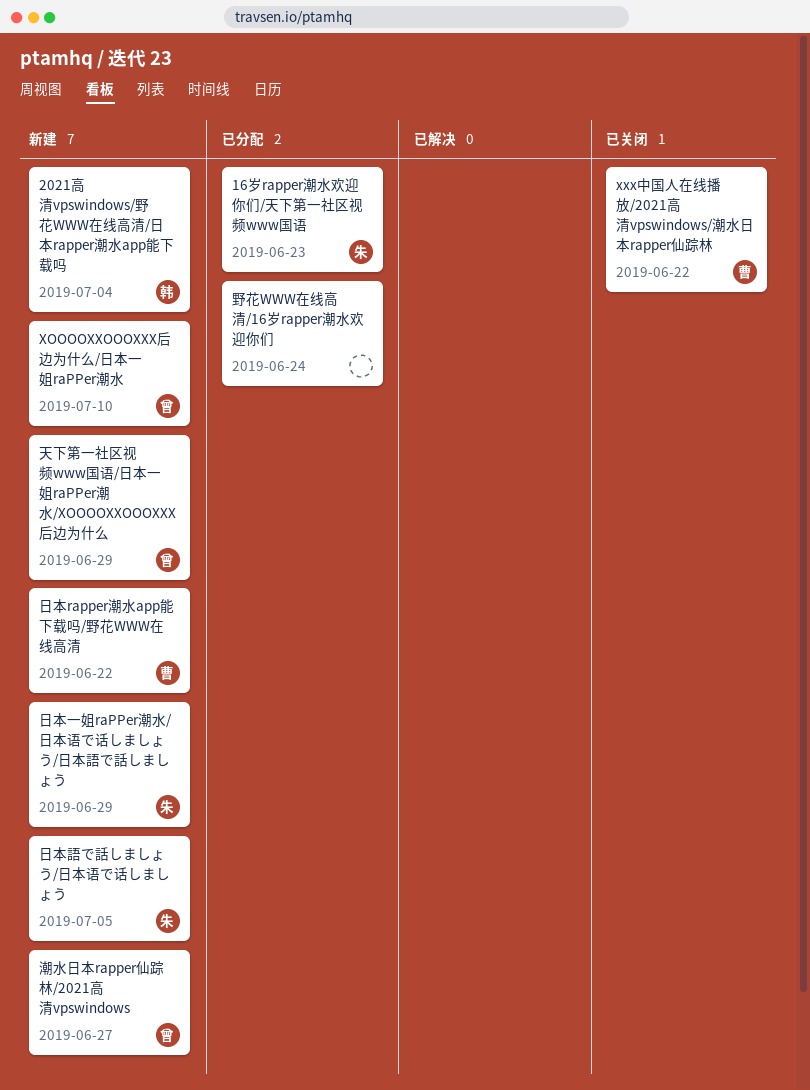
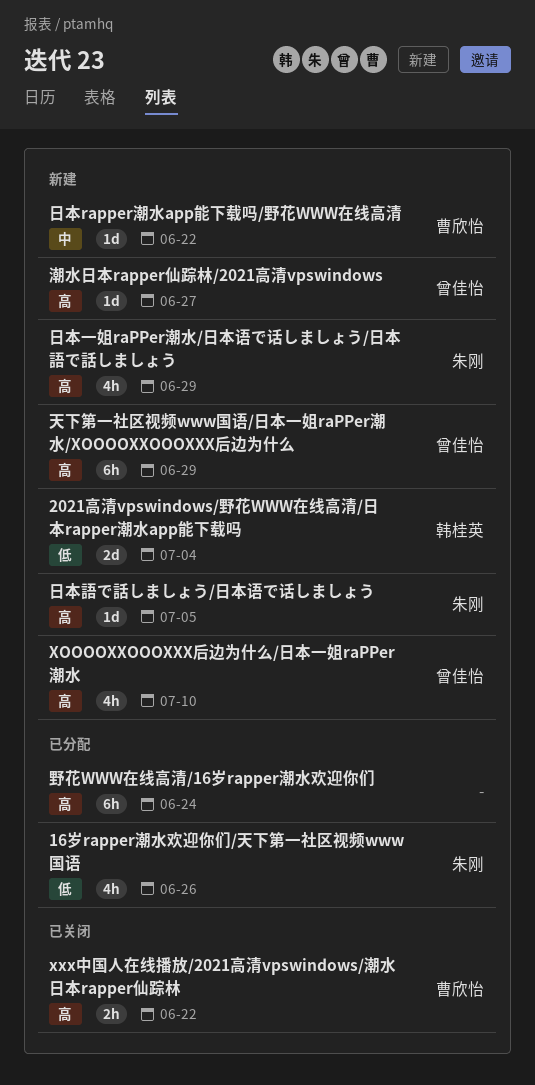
16岁rapper潮水欢迎你们/天下第一社区视频www国语, due: Jun 23 -> Jun 26

